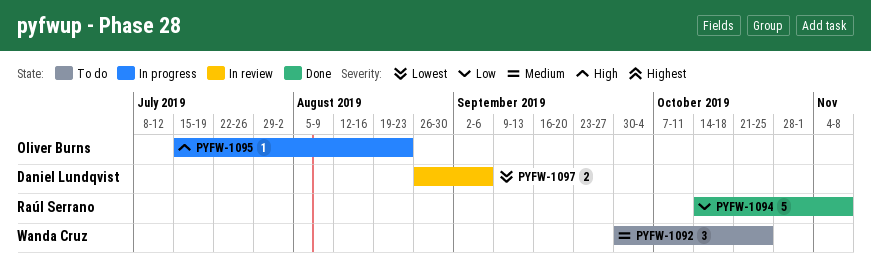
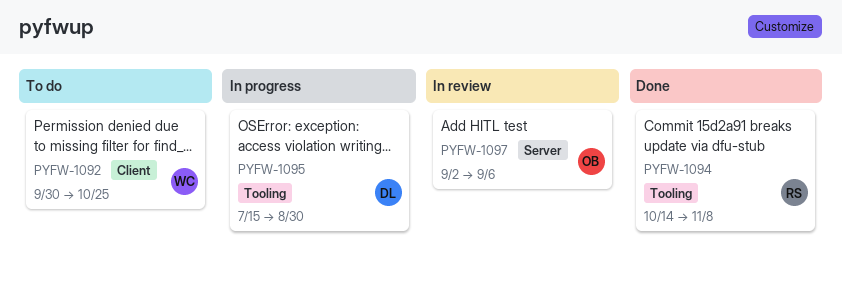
PYFW-1095, owner: Oliver Burns -> Daniel Lundqvist
PYFW-1095, due: Aug 23 -> Aug 30
PYFW-1097, owner: Daniel Lundqvist -> Oliver Burns
PYFW-1097, start: Aug 26 -> Sep 2

